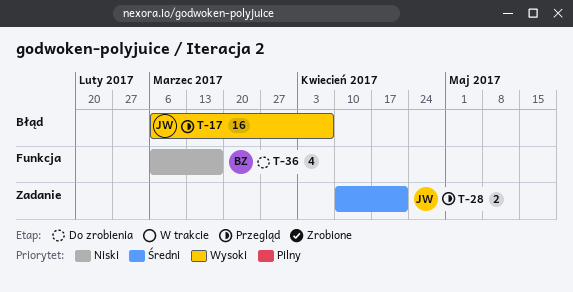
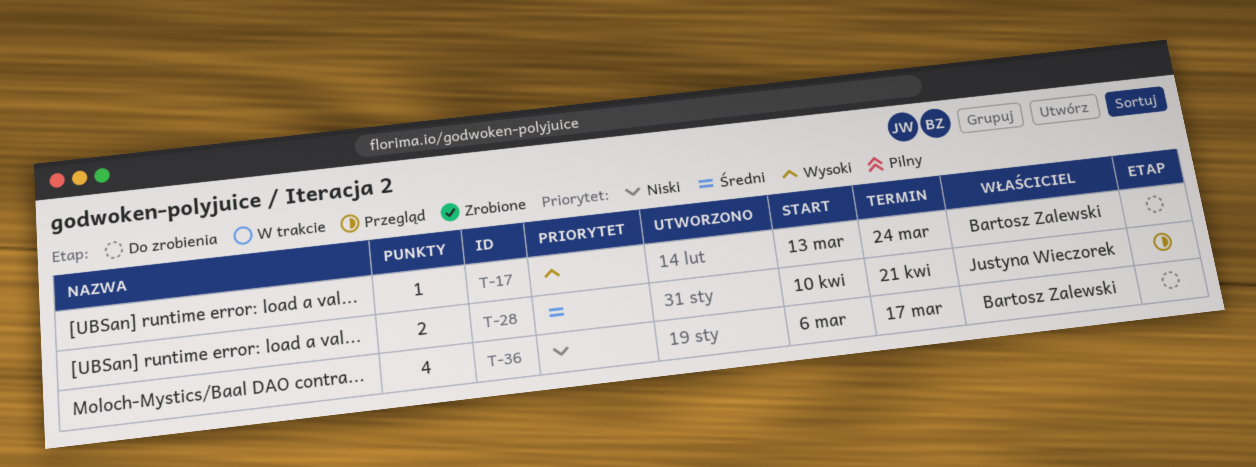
T-17, status: Przegląd -> Do zrobienia
T-17, owner: Justyna Wieczorek -> Bartosz Zalewski
T-17, estimate: 16 -> 1
T-17, start: Mar 6 -> Mar 13
T-17, due: Apr 7 -> Mar 24

